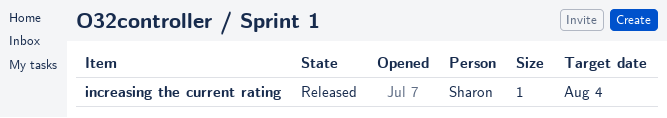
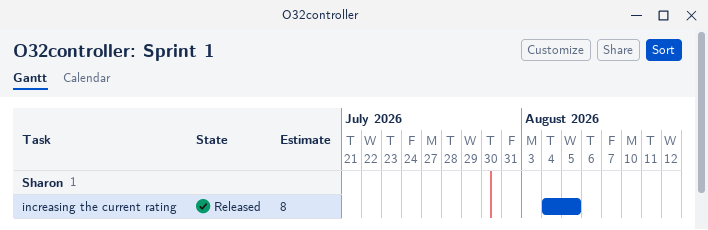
increasing the current rating, estimate: 1 -> 8
increasing the current rating, due: Aug 4 -> Aug 5

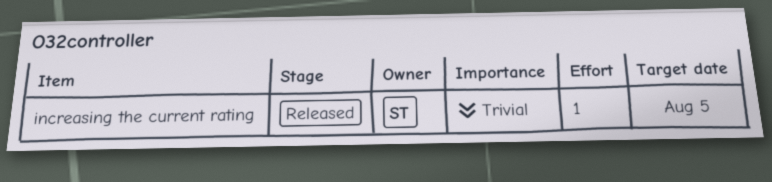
increasing the current rating, estimate: 8 -> 1

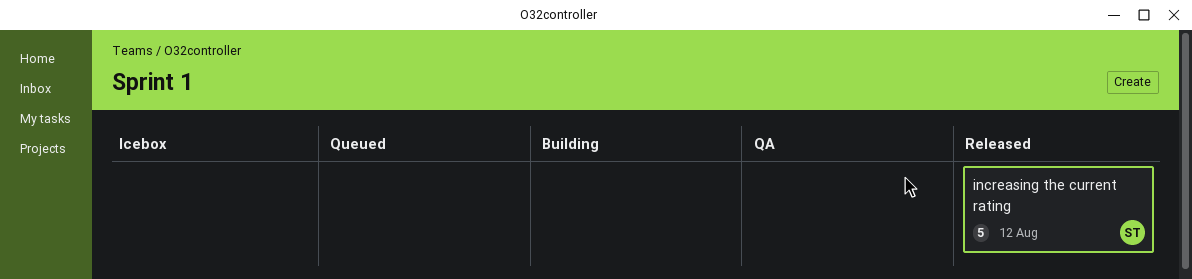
increasing the current rating, estimate: 1 -> 5
increasing the current rating, due: Aug 5 -> Aug 12

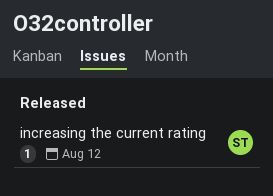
increasing the current rating, estimate: 5 -> 1

